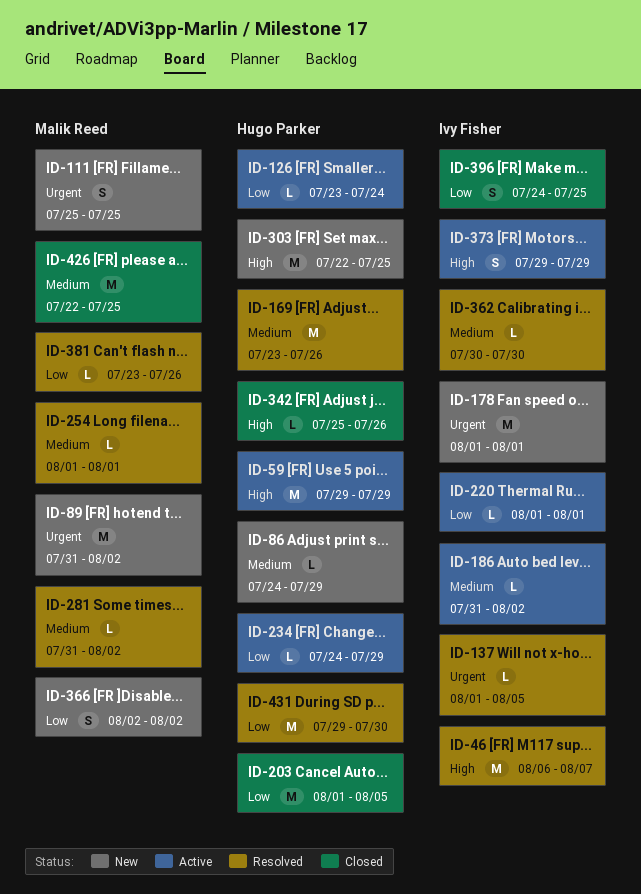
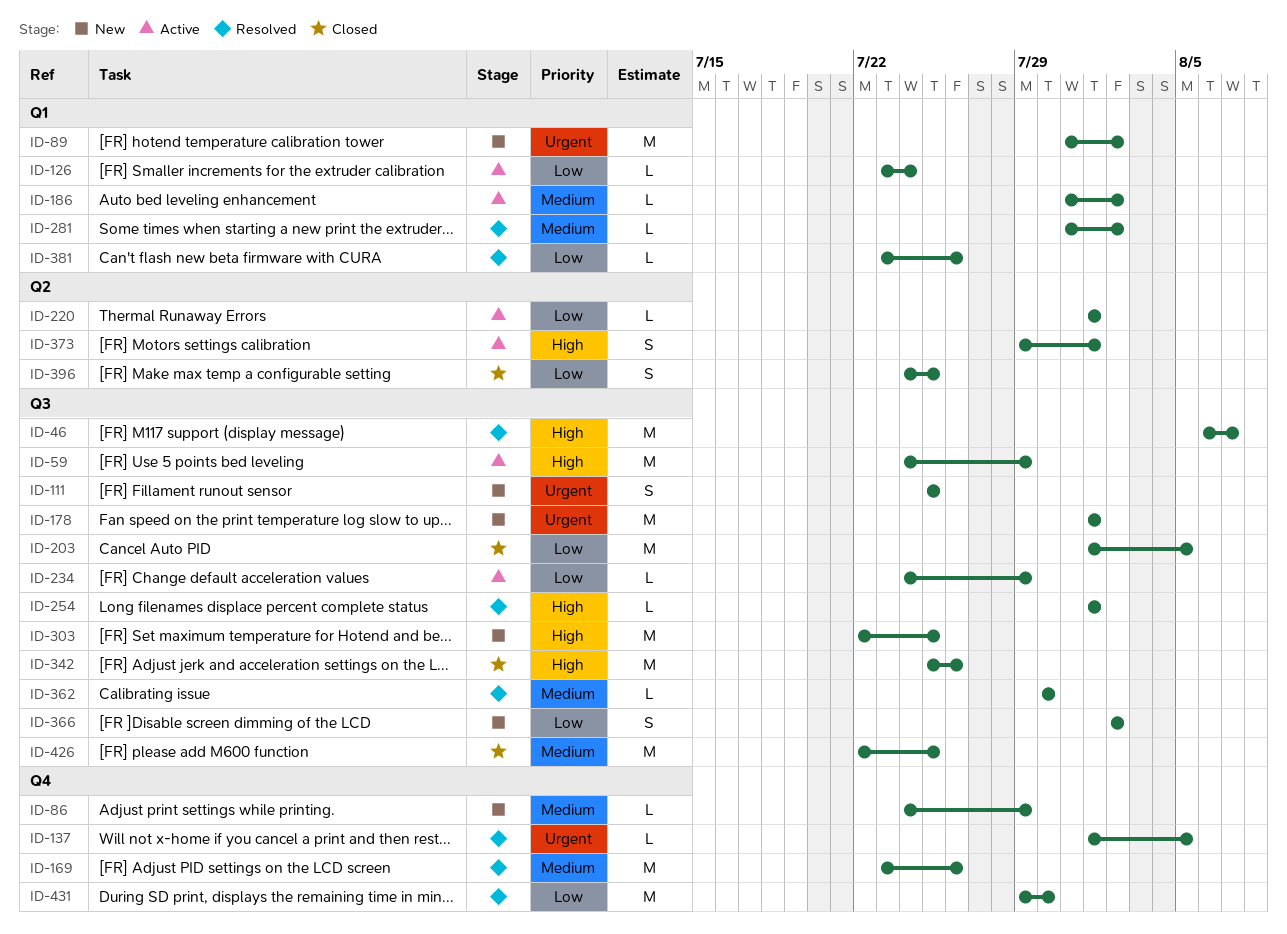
ID-59, start: Jul 29 -> Jul 24
ID-254, priority: Medium -> High
ID-342, estimate: L -> M
ID-373, due: Jul 29 -> Aug 1

